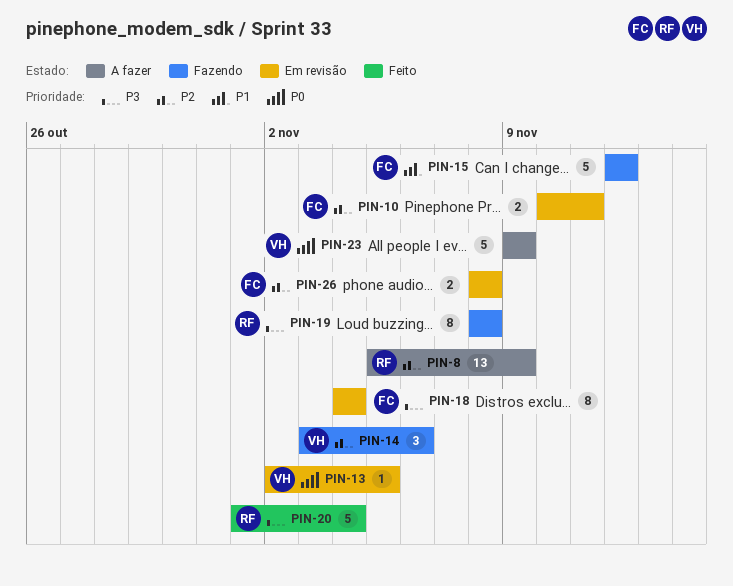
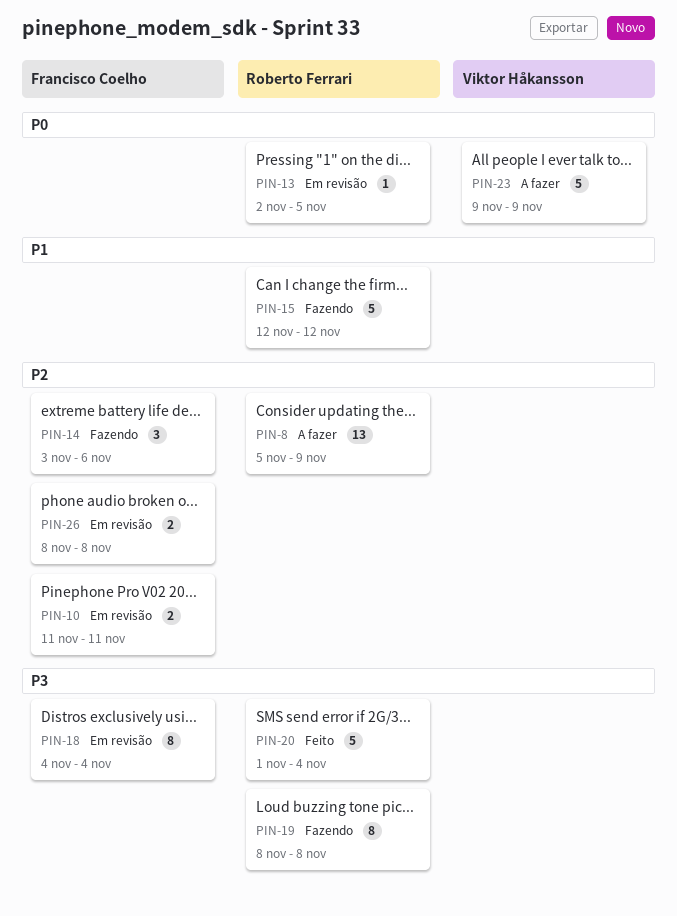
PIN-10, start: Nov 10 -> Nov 11
PIN-13, owner: Viktor Håkansson -> Roberto Ferrari
PIN-14, owner: Viktor Håkansson -> Francisco Coelho
PIN-15, owner: Francisco Coelho -> Roberto Ferrari

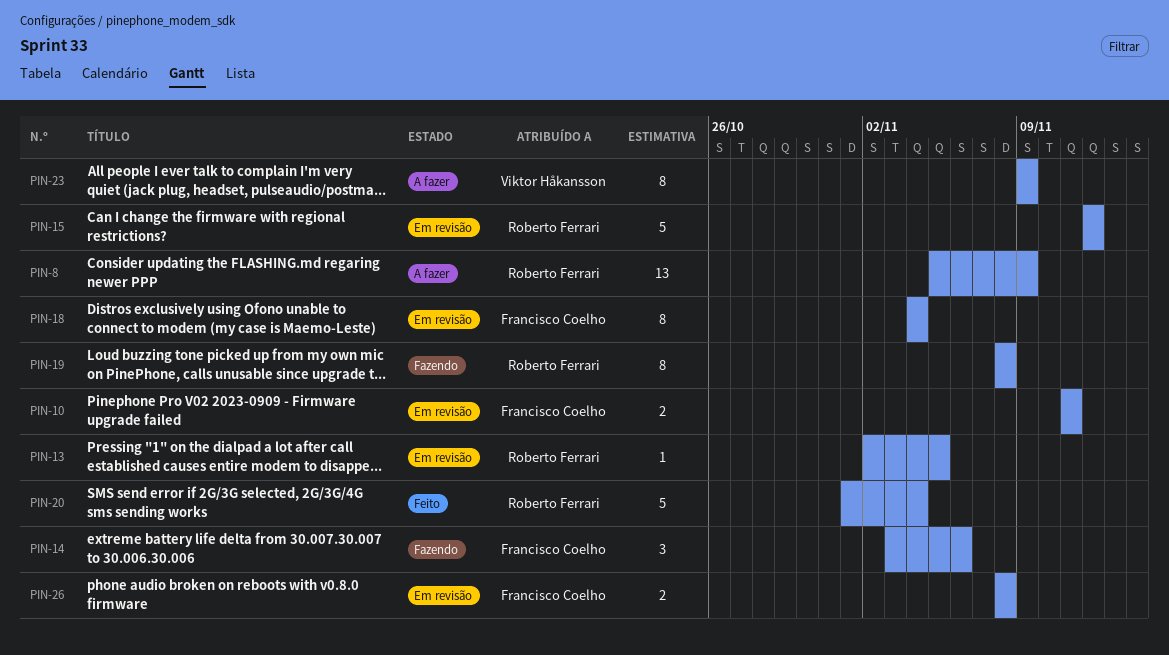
PIN-15, status: Fazendo -> Em revisão
PIN-23, estimate: 5 -> 8

